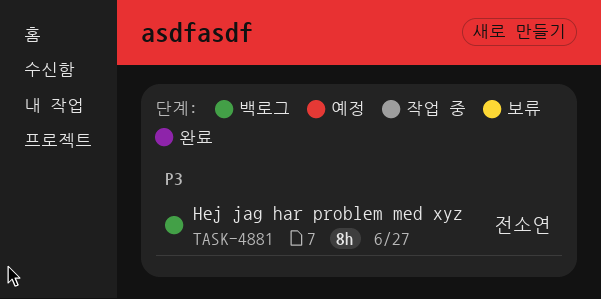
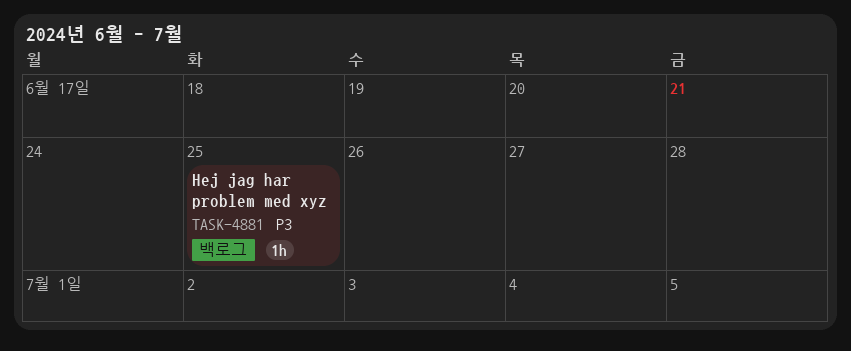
TASK-4881, estimate: 8h -> 1h
TASK-4881, due: Jun 27 -> Jun 25

